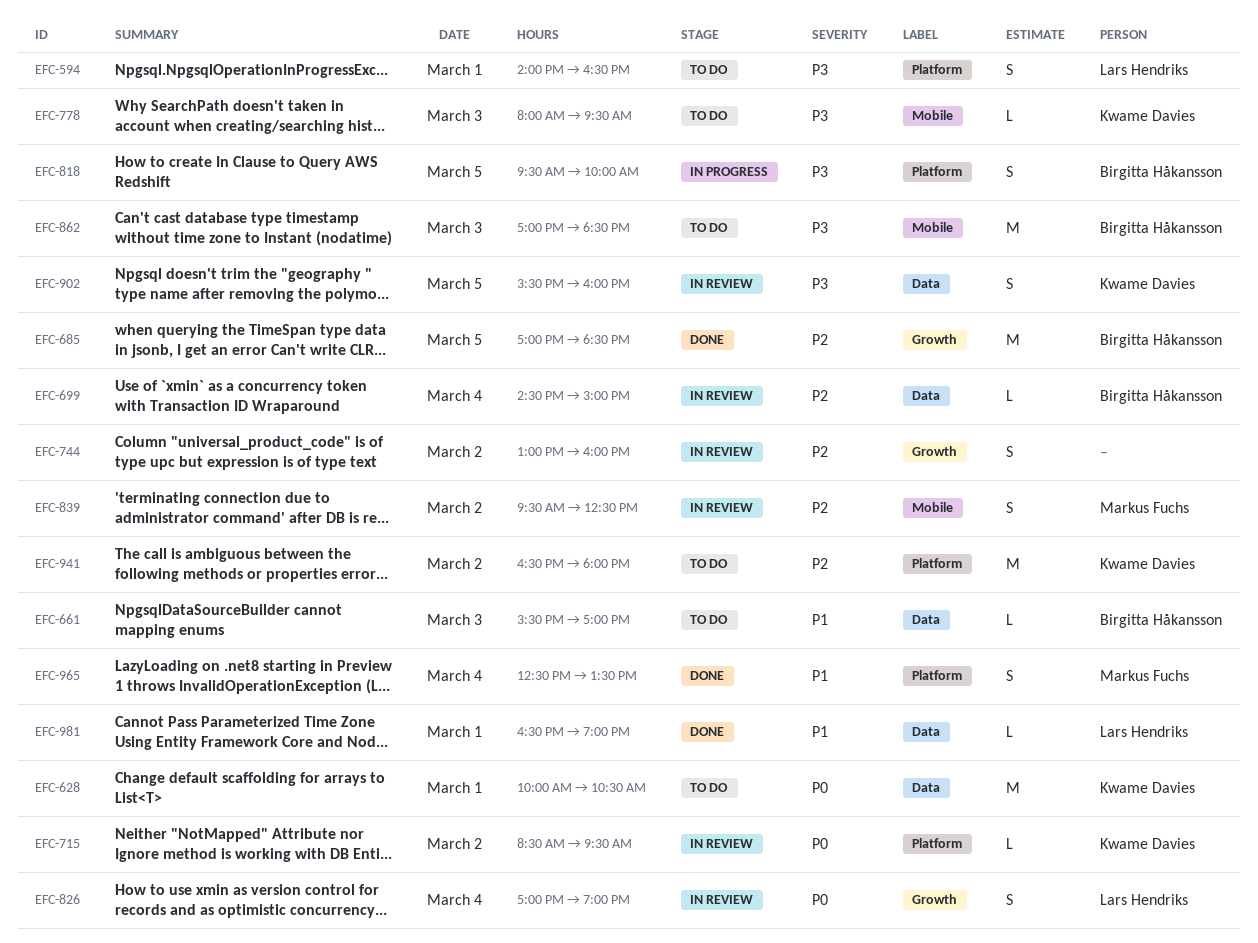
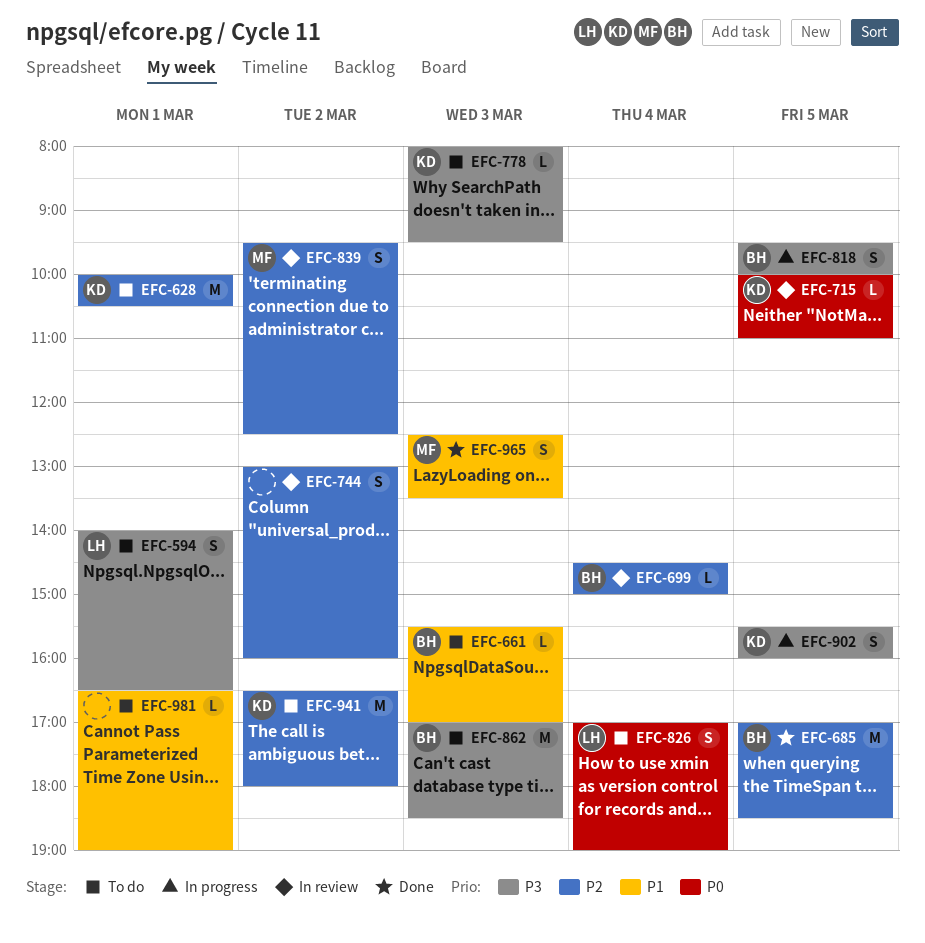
EFC-628, priority: P0 -> P2
EFC-715, day: Mar 2 -> Mar 5
EFC-715, begins: 08:30 -> 10:00
EFC-715, ends: 09:30 -> 11:00
EFC-826, status: In review -> To do
EFC-902, status: In review -> In progress
EFC-965, day: Mar 4 -> Mar 3
EFC-981, status: Done -> To do
EFC-981, owner: Lars Hendriks -> none

